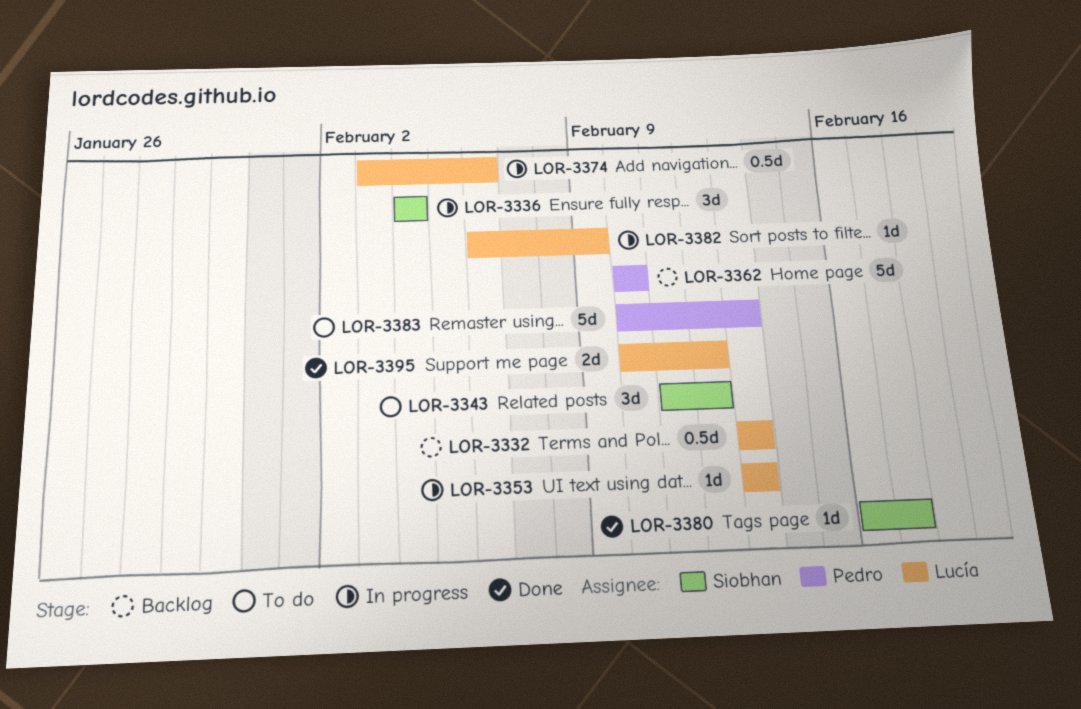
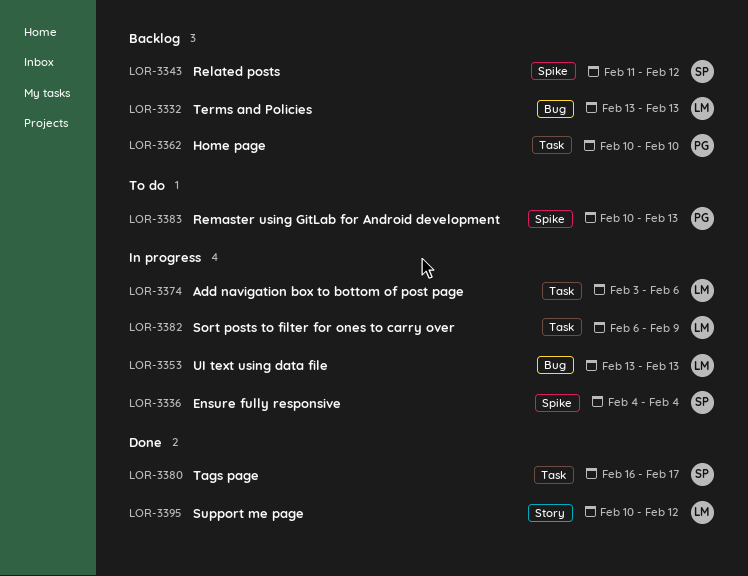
LOR-3343, status: To do -> Backlog

